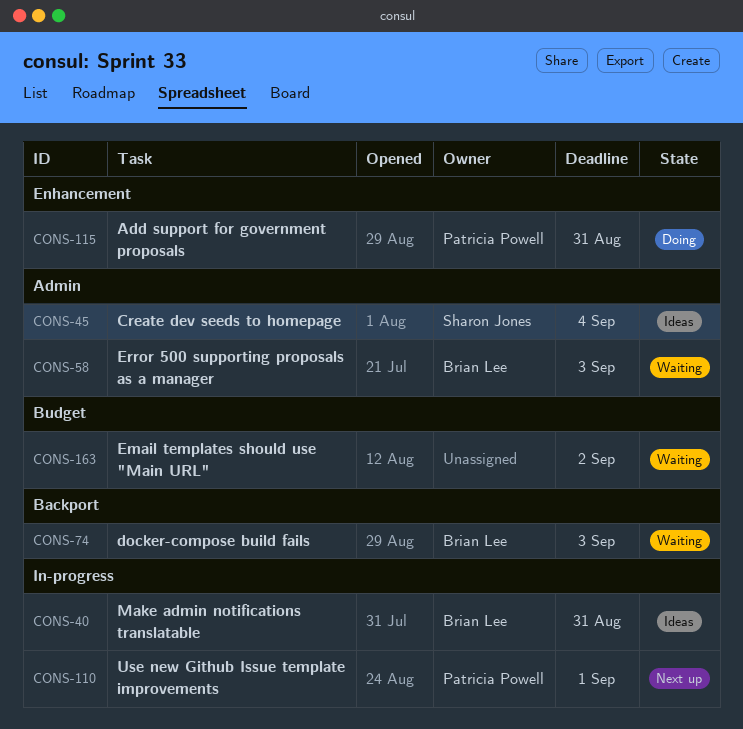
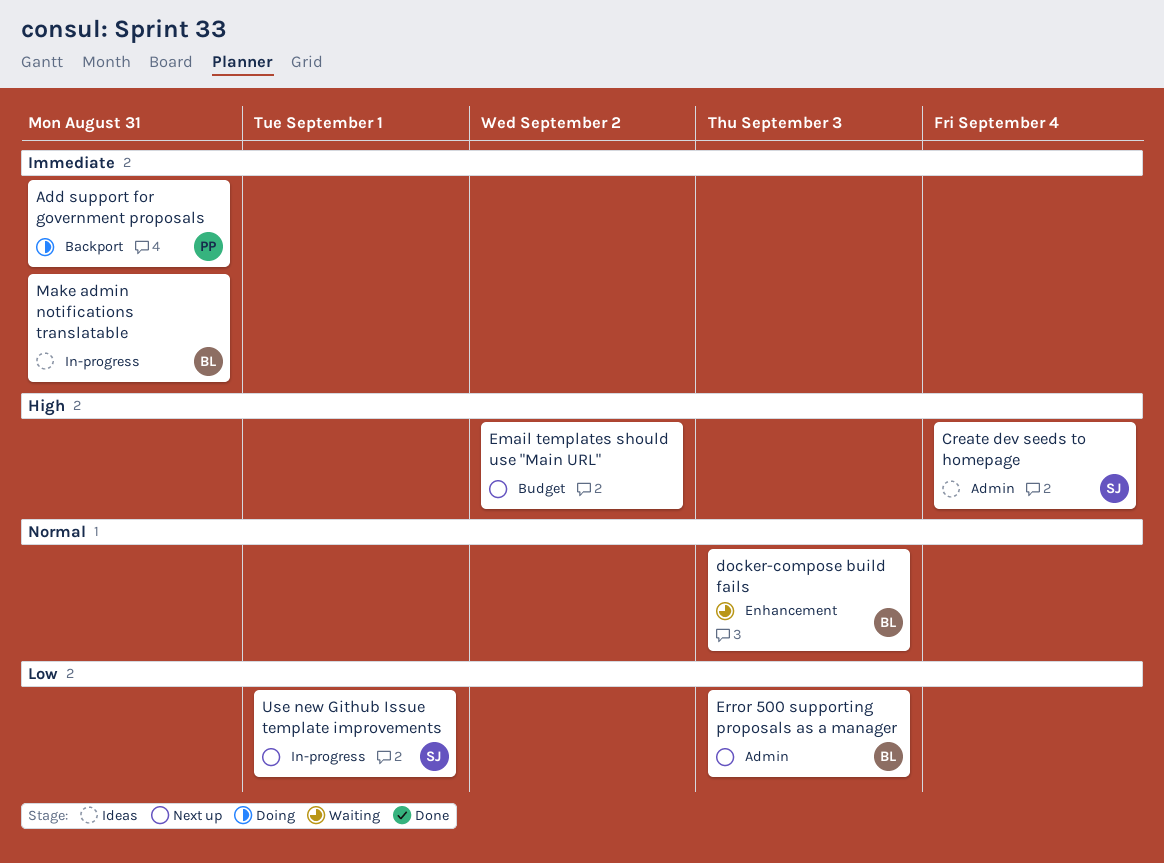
Add support for government proposals, label: Enhancement -> Backport
docker-compose build fails, label: Backport -> Enhancement
Email templates should use "Main URL", status: Waiting -> Next up
Error 500 supporting proposals as a manager, status: Waiting -> Next up
Use new Github Issue template improvements, owner: Patricia Powell -> Sharon Jones

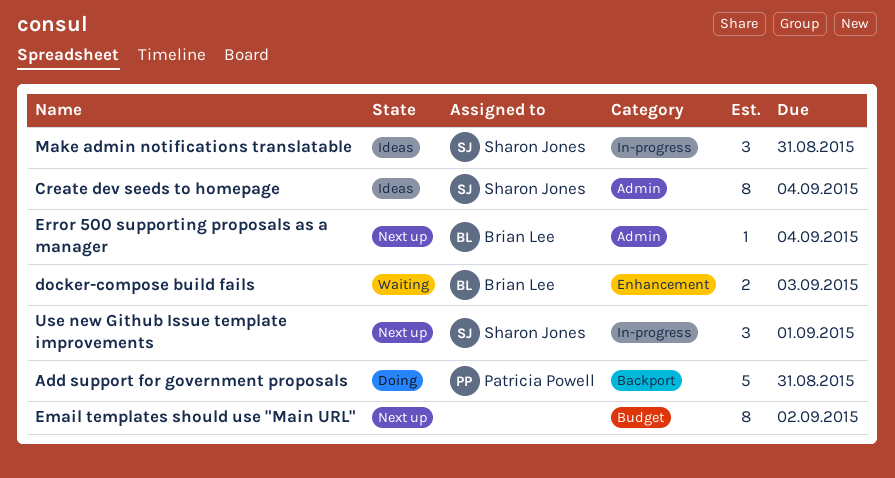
Error 500 supporting proposals as a manager, due: Sep 3 -> Sep 4
Make admin notifications translatable, owner: Brian Lee -> Sharon Jones

